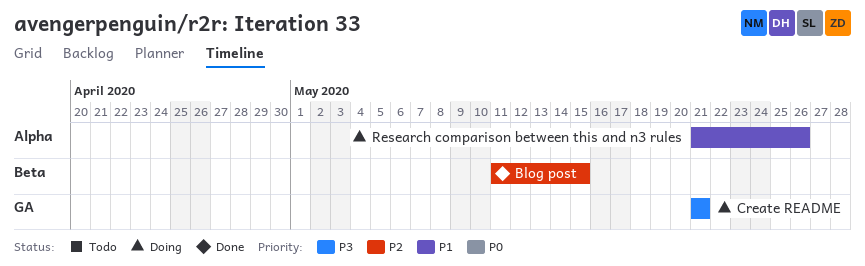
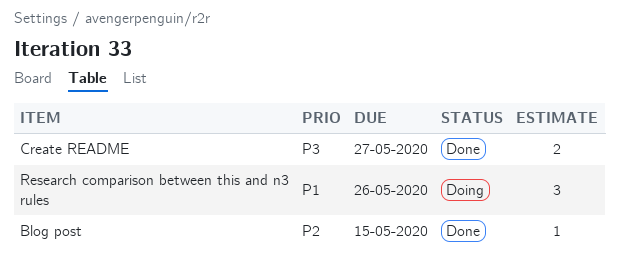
Create README, status: Doing -> Done
Create README, due: May 21 -> May 27

